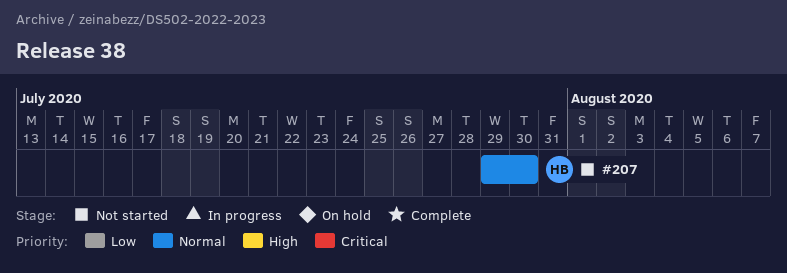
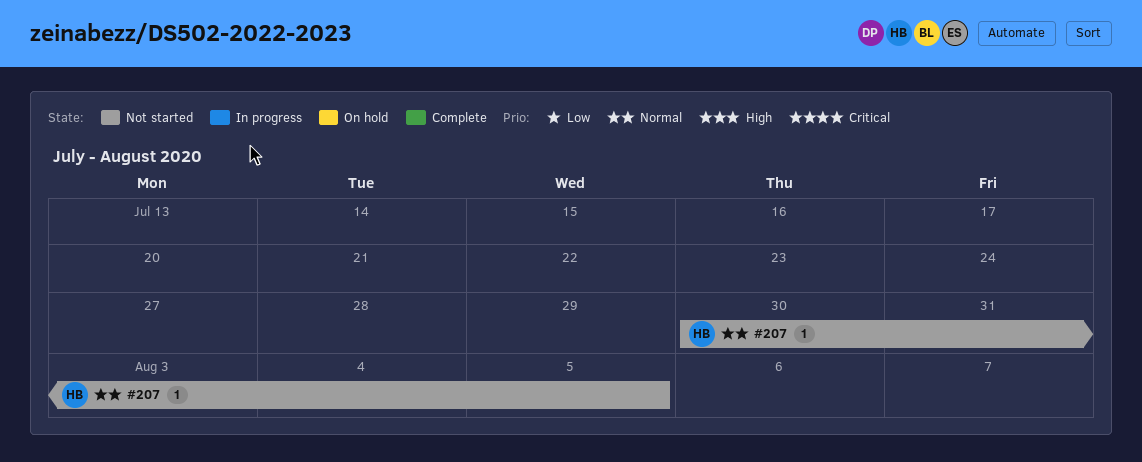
#207, start: Jul 29 -> Jul 30
#207, due: Jul 30 -> Aug 5

